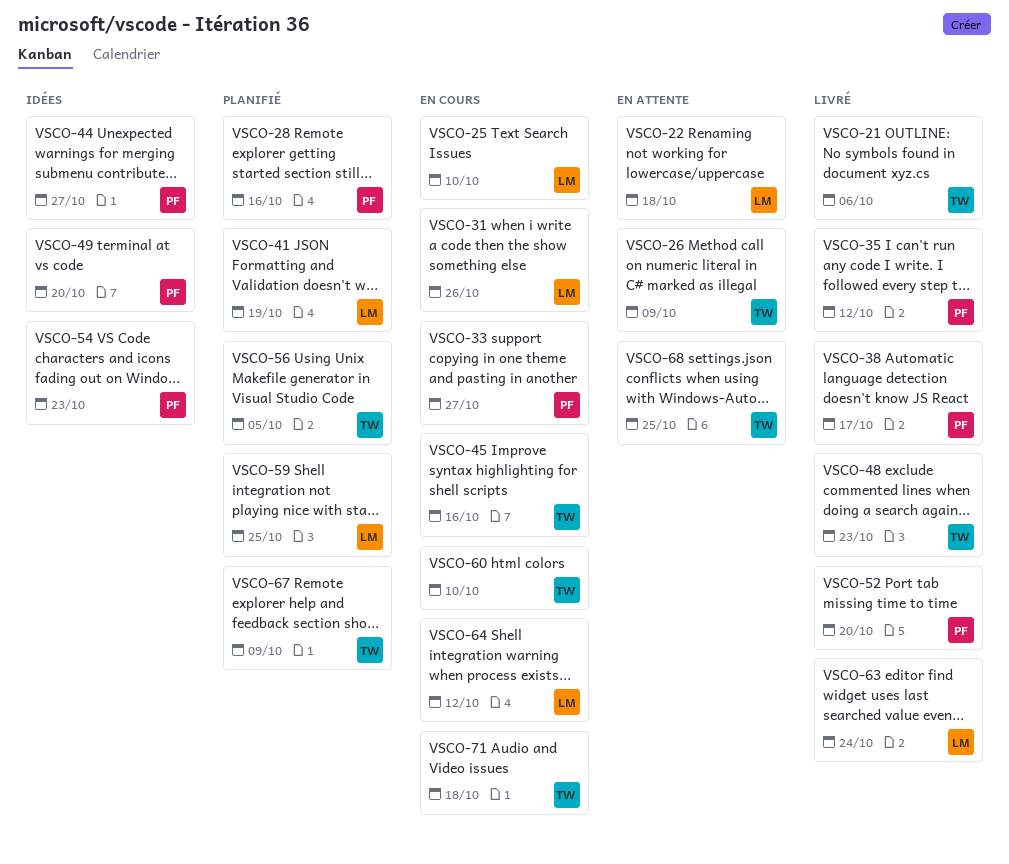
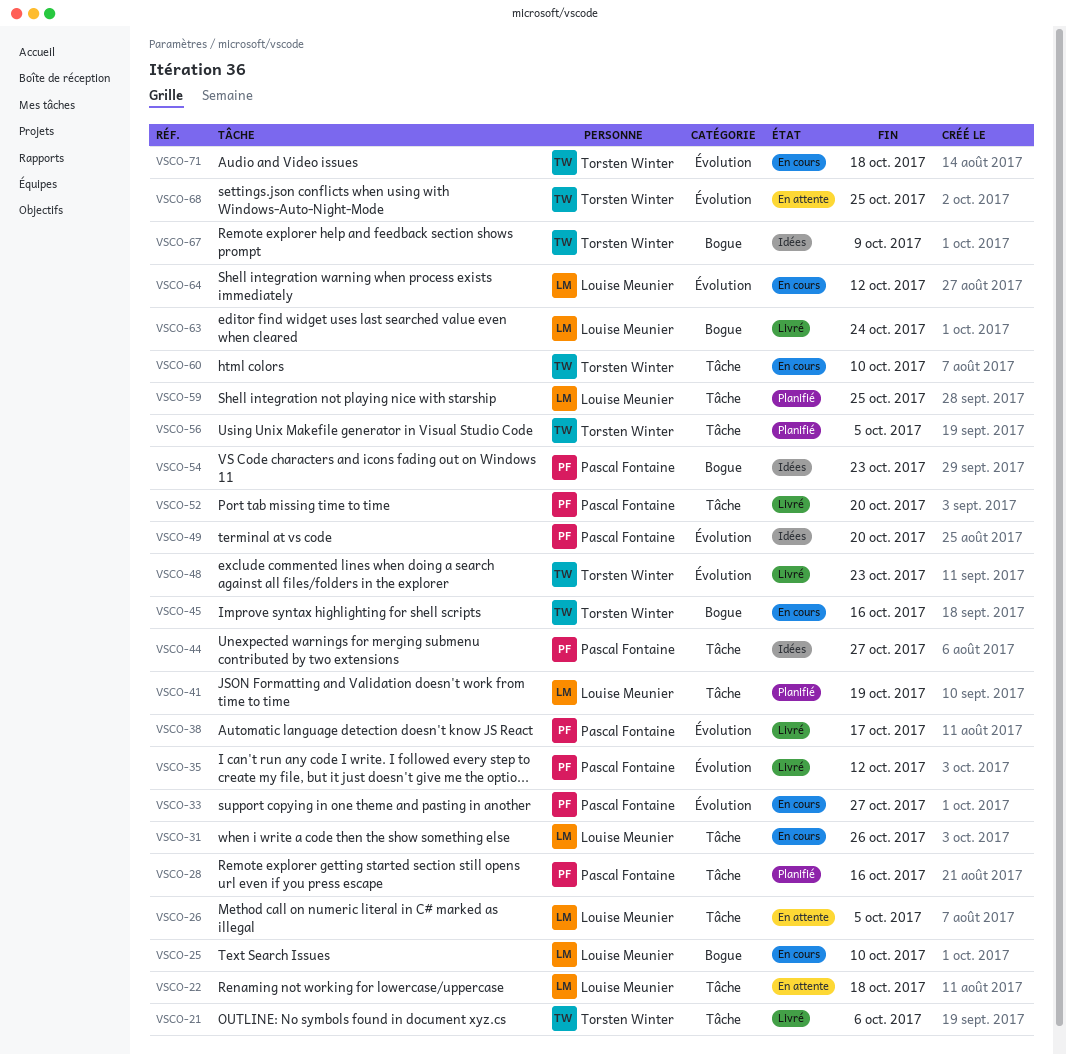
VSCO-26, owner: Torsten Winter -> Louise Meunier
VSCO-26, due: Oct 9 -> Oct 5
VSCO-67, status: Planifié -> Idées

